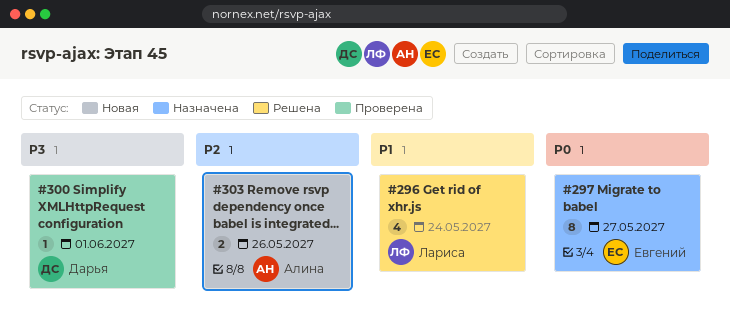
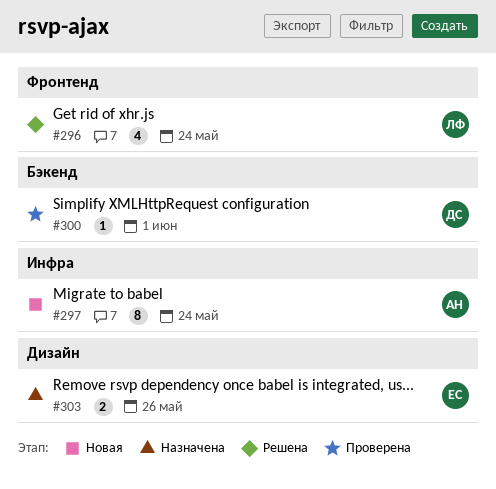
#297, status: Назначена -> Новая
#297, owner: Евгений -> Алина
#297, due: May 27 -> May 24
#303, status: Новая -> Назначена
#303, owner: Алина -> Евгений

